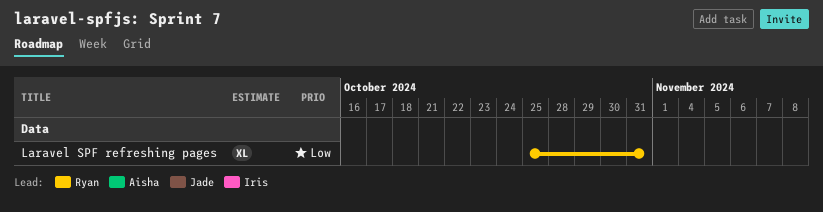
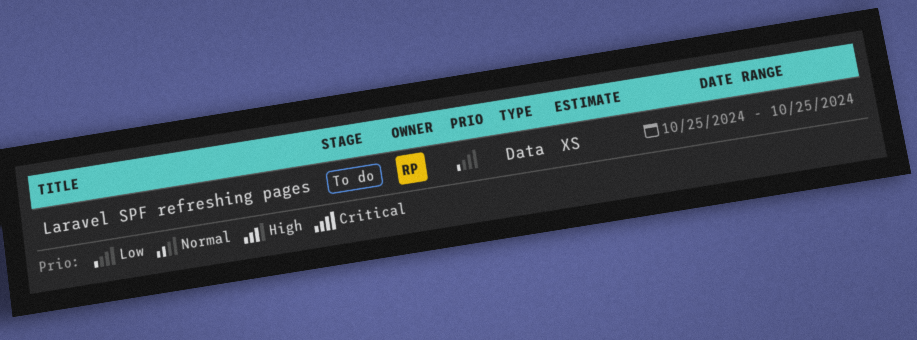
Laravel SPF refreshing pages, estimate: XL -> XS
Laravel SPF refreshing pages, due: Oct 31 -> Oct 25

